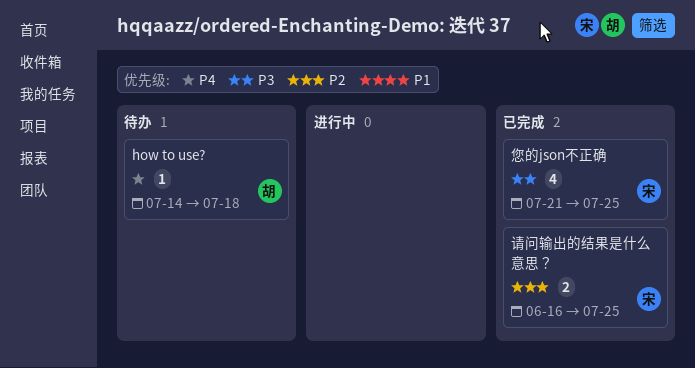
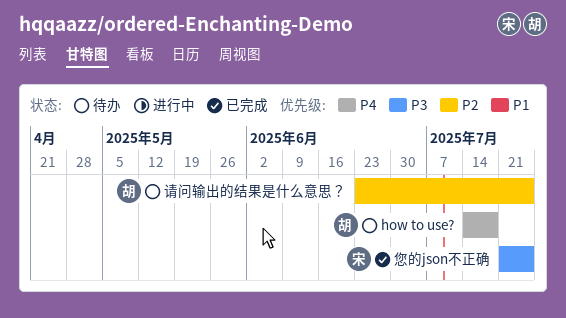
请问输出的结果是什么意思？, status: 已完成 -> 待办
请问输出的结果是什么意思？, owner: 宋 -> 胡
请问输出的结果是什么意思？, start: Jun 16 -> Jun 23

